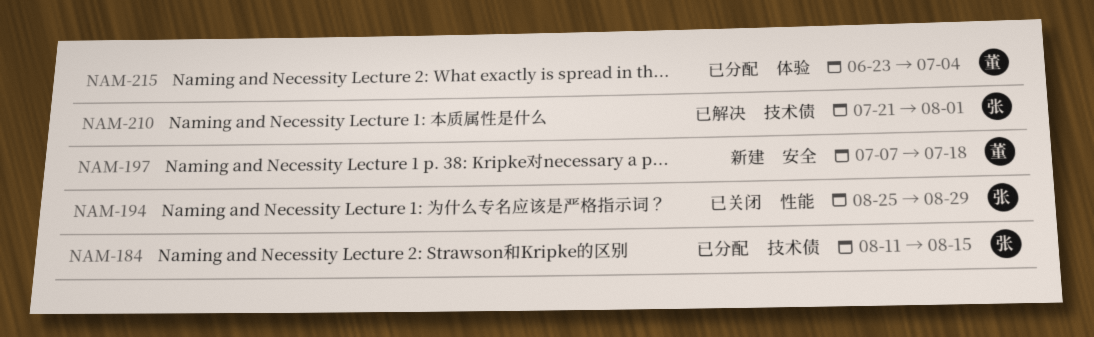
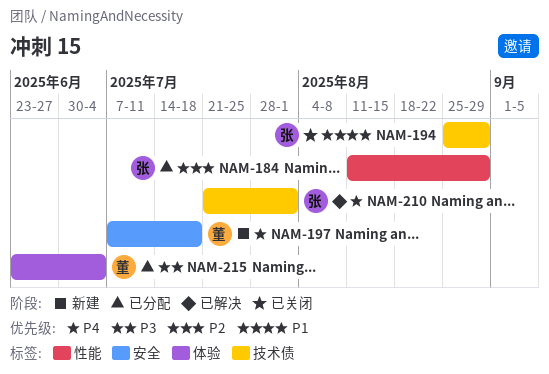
NAM-184, label: 技术债 -> 性能
NAM-184, due: Aug 15 -> Aug 29
NAM-194, label: 性能 -> 技术债

